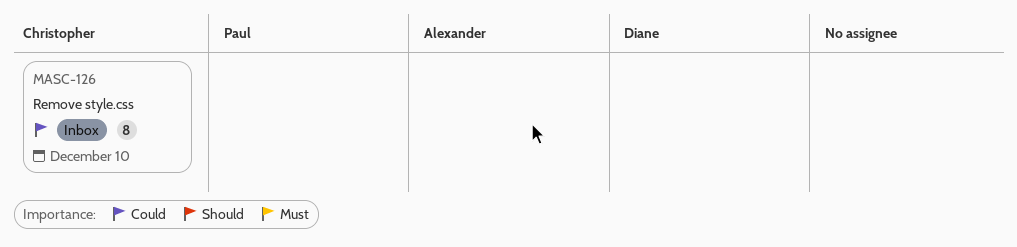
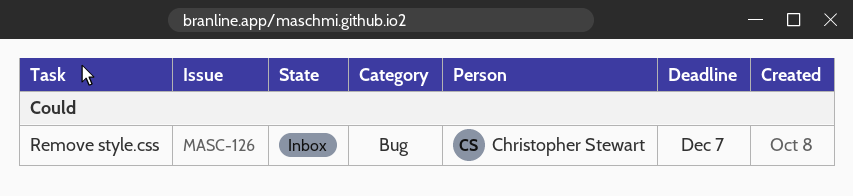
MASC-126, due: Dec 10 -> Dec 7

